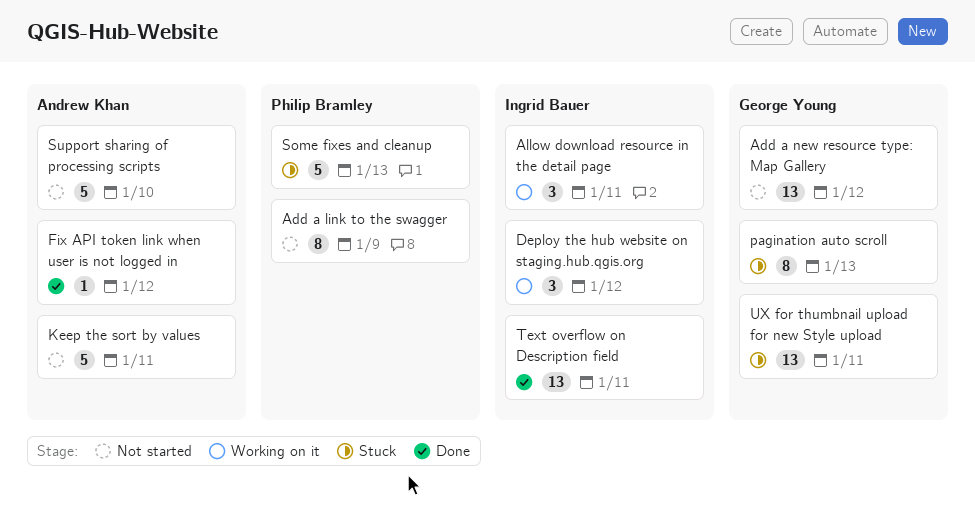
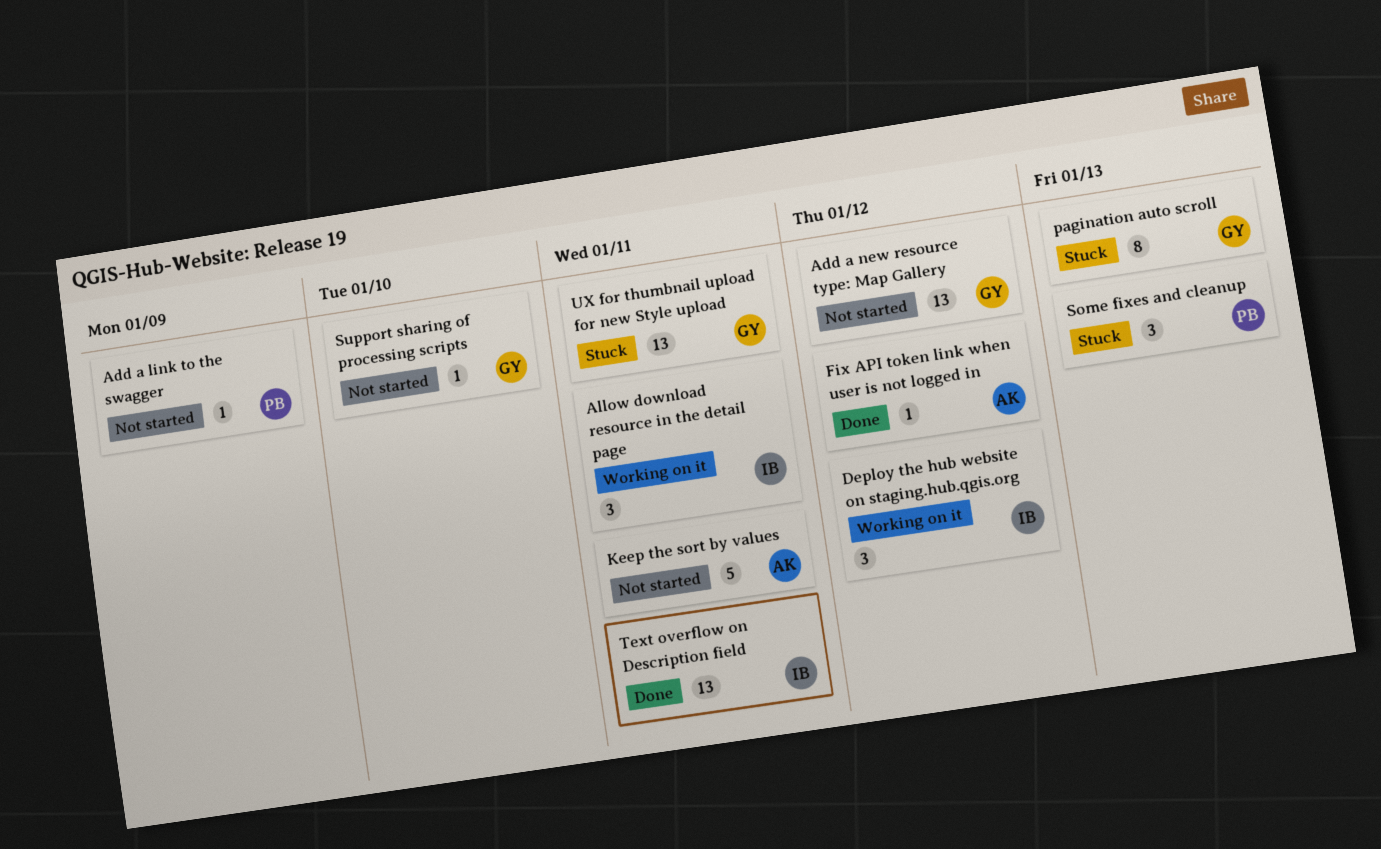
Add a link to the swagger, estimate: 8 -> 1
Some fixes and cleanup, estimate: 5 -> 3
Support sharing of processing scripts, owner: Andrew Khan -> George Young
Support sharing of processing scripts, estimate: 5 -> 1

